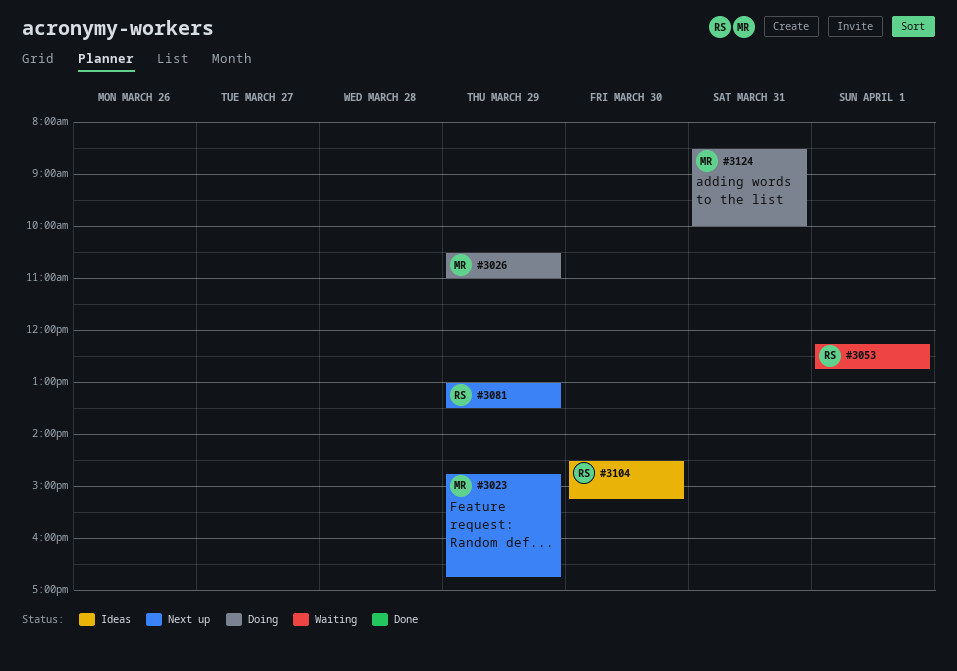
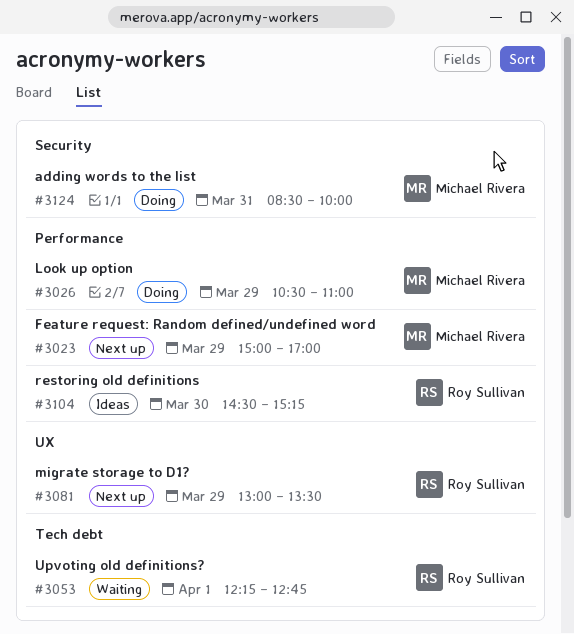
#3023, begins: 14:45 -> 15:00
#3023, ends: 16:45 -> 17:00

